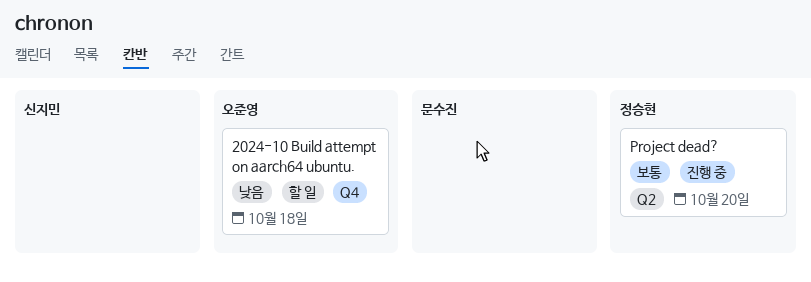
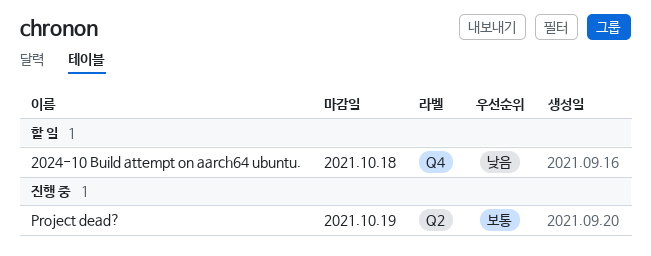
Project dead?, due: Oct 20 -> Oct 19

